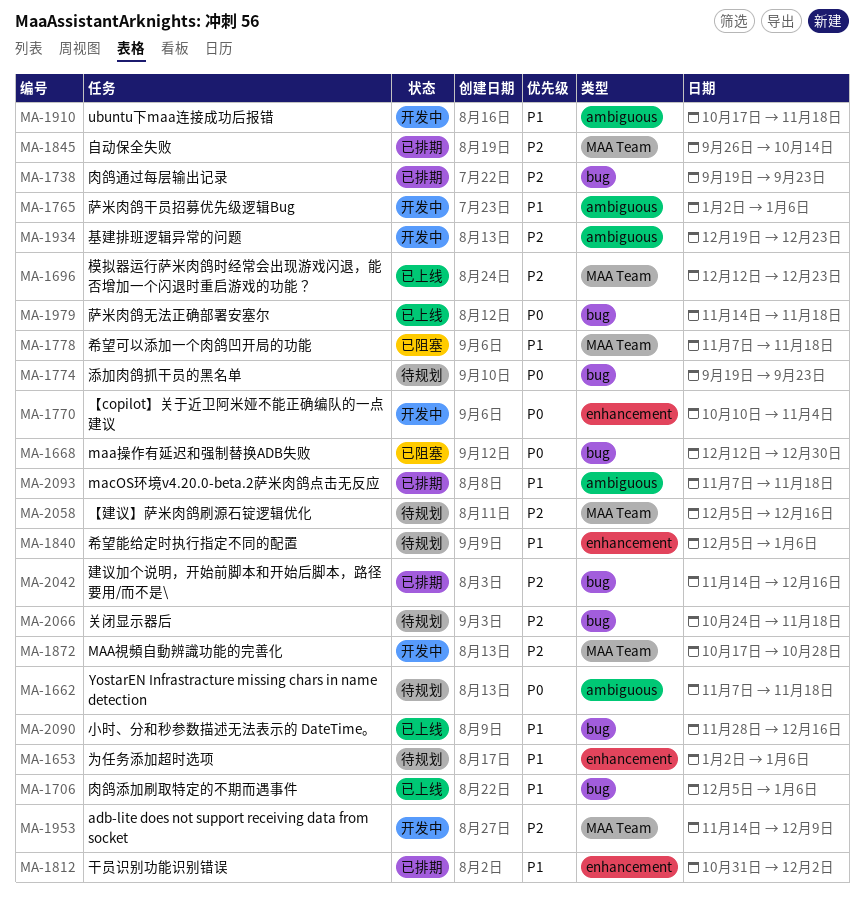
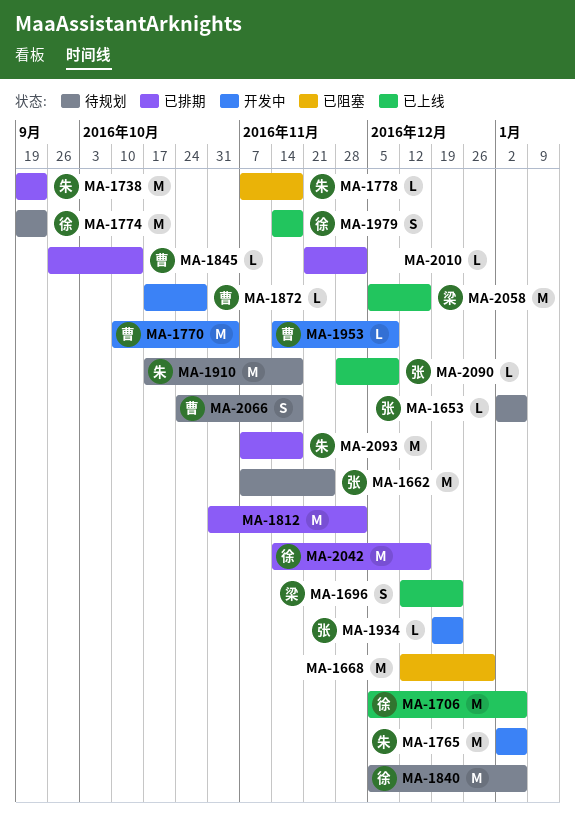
MA-1662, due: Nov 18 -> Nov 25
MA-1910, status: 开发中 -> 待规划
MA-2010: none -> present
MA-2058, status: 待规划 -> 已上线
MA-2090, due: Dec 16 -> Dec 9

